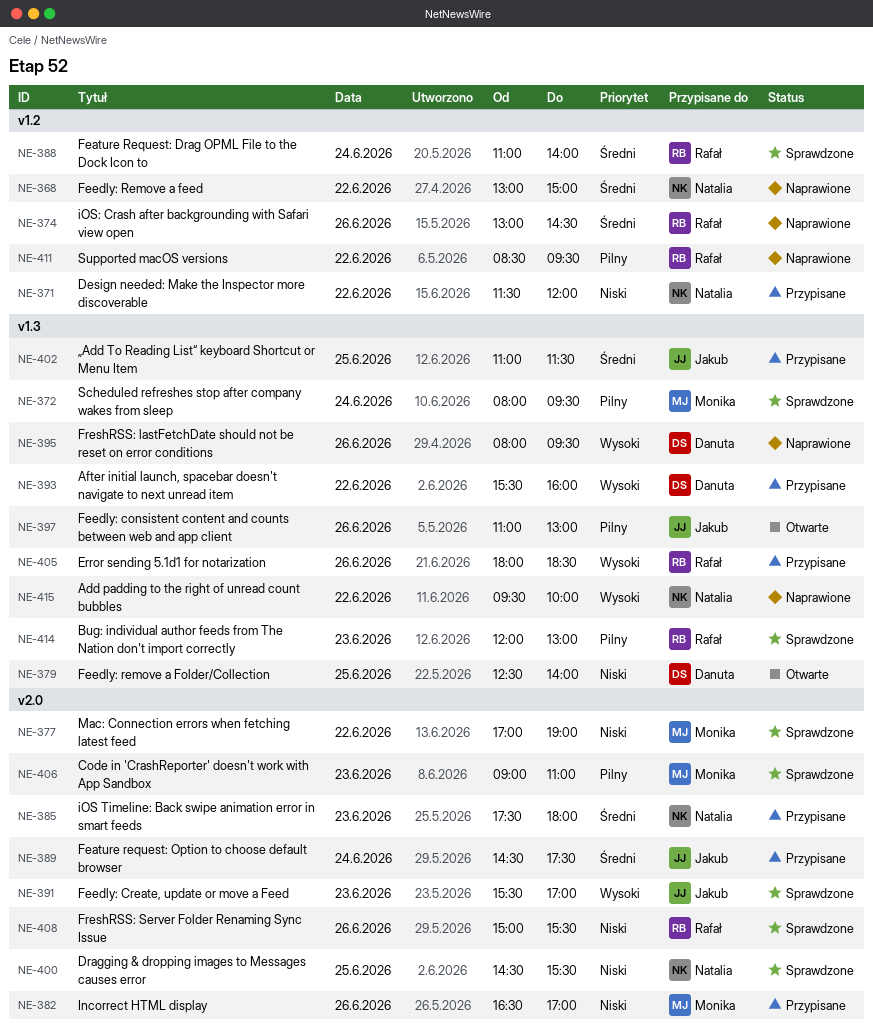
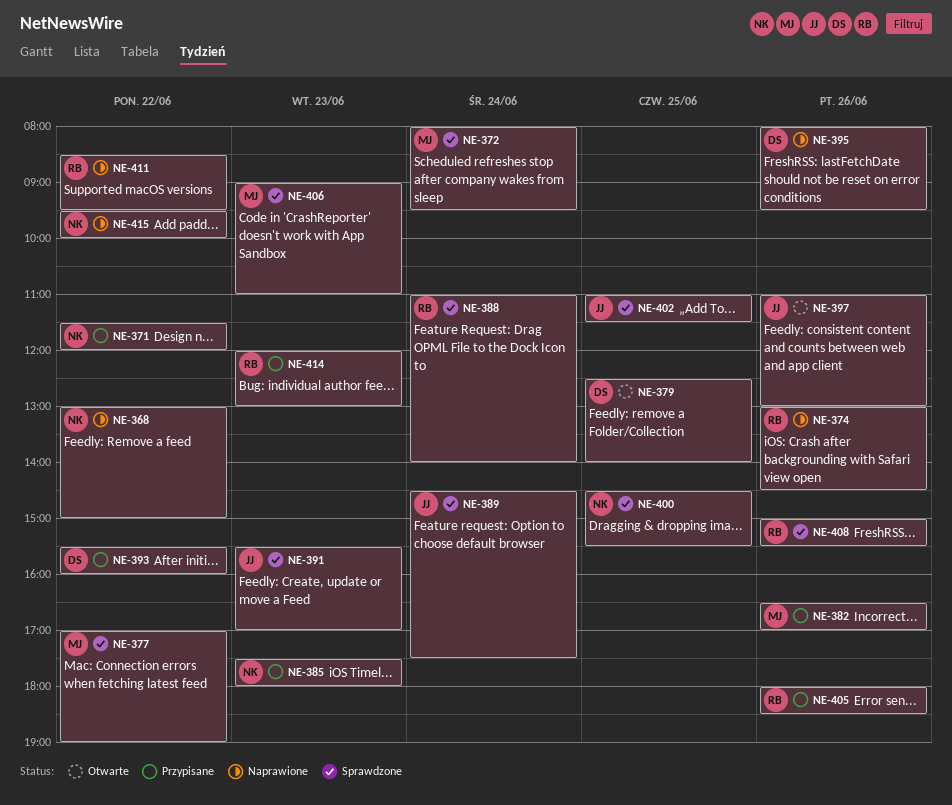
NE-389, status: Przypisane -> Sprawdzone
NE-402, status: Przypisane -> Sprawdzone
NE-414, status: Sprawdzone -> Przypisane

